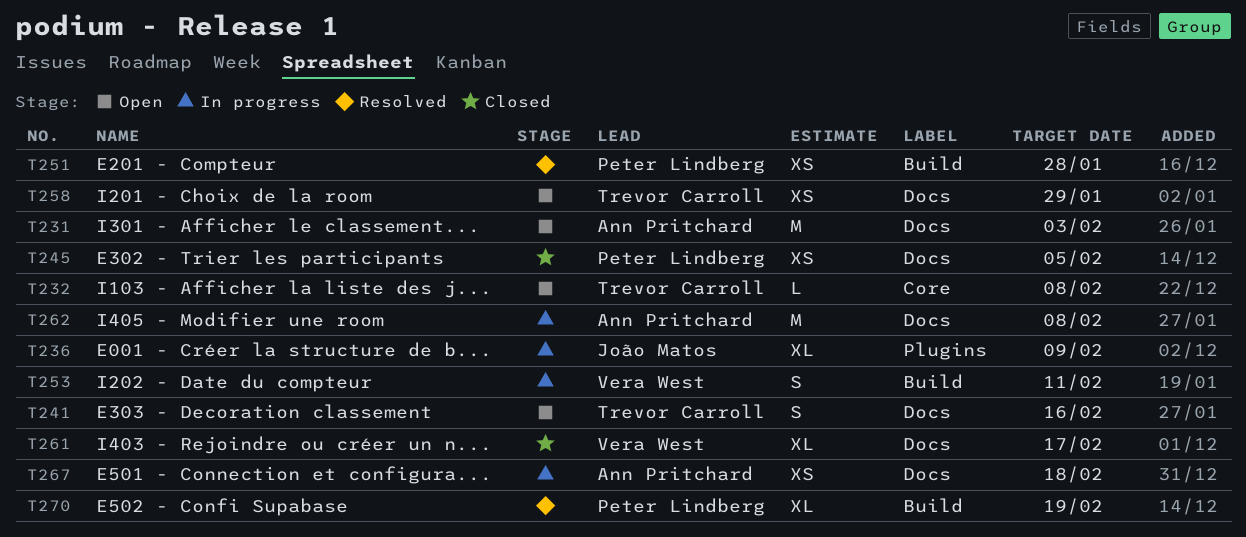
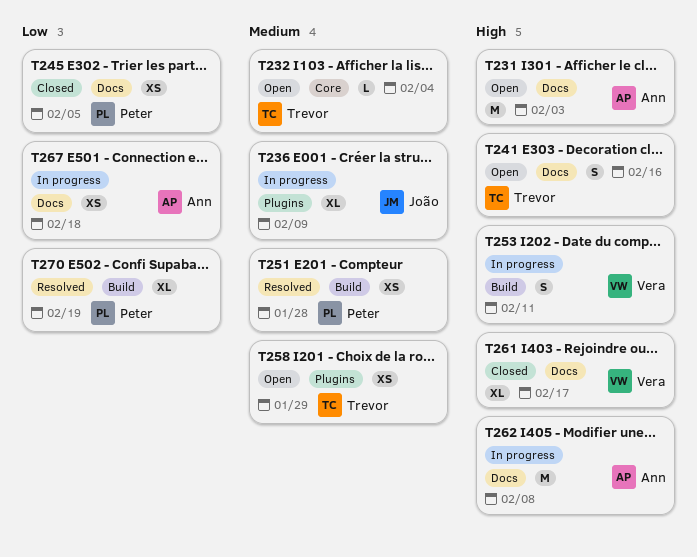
T232, due: Feb 8 -> Feb 4
T258, label: Docs -> Plugins

